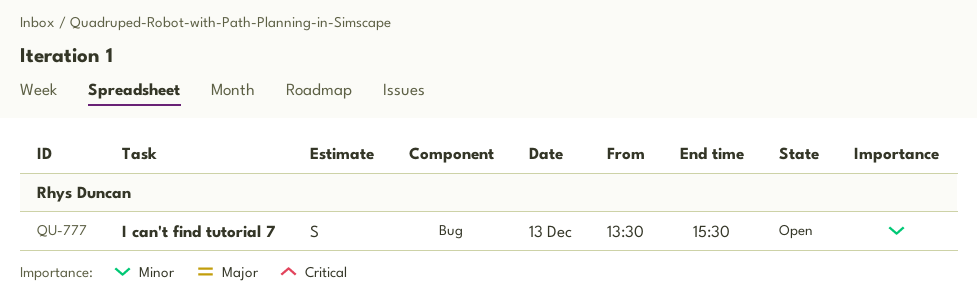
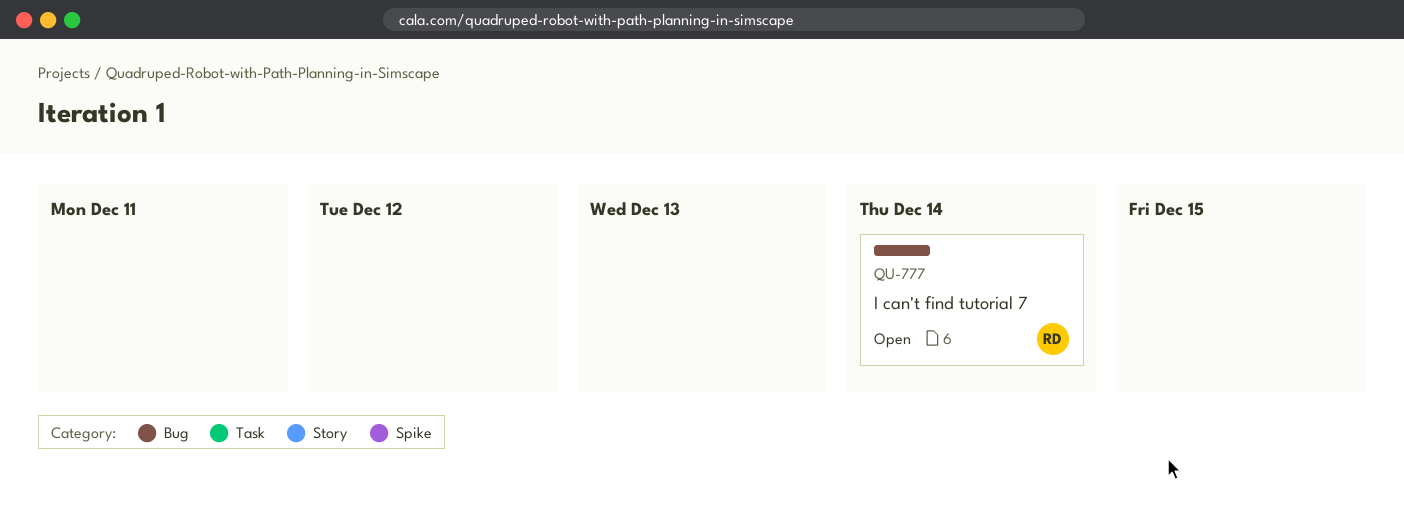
QU-777, day: Dec 13 -> Dec 14

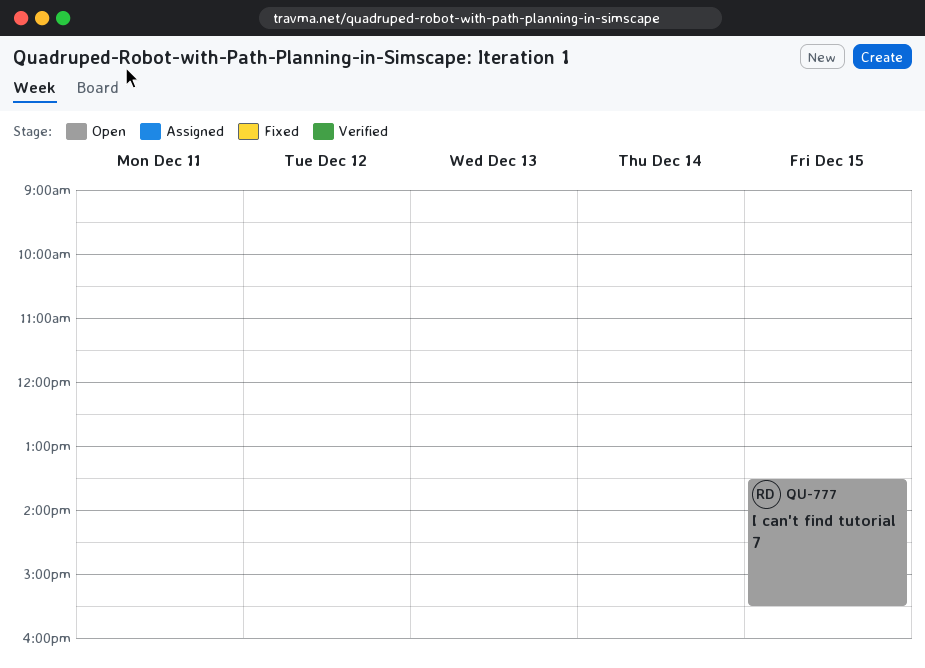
QU-777, day: Dec 14 -> Dec 15

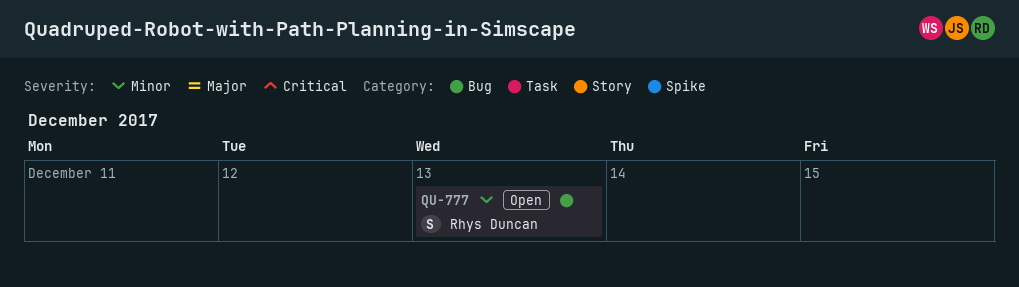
QU-777, day: Dec 15 -> Dec 13

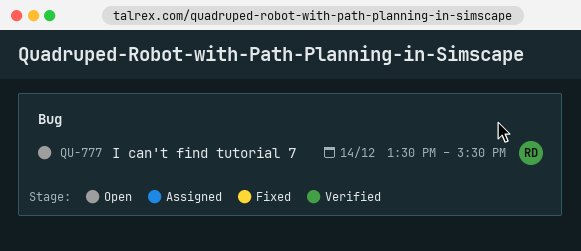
QU-777, day: Dec 13 -> Dec 14

